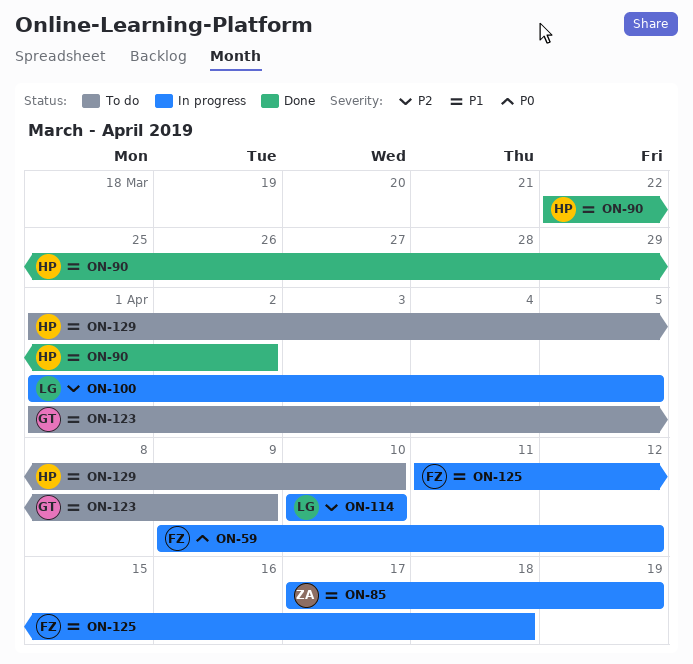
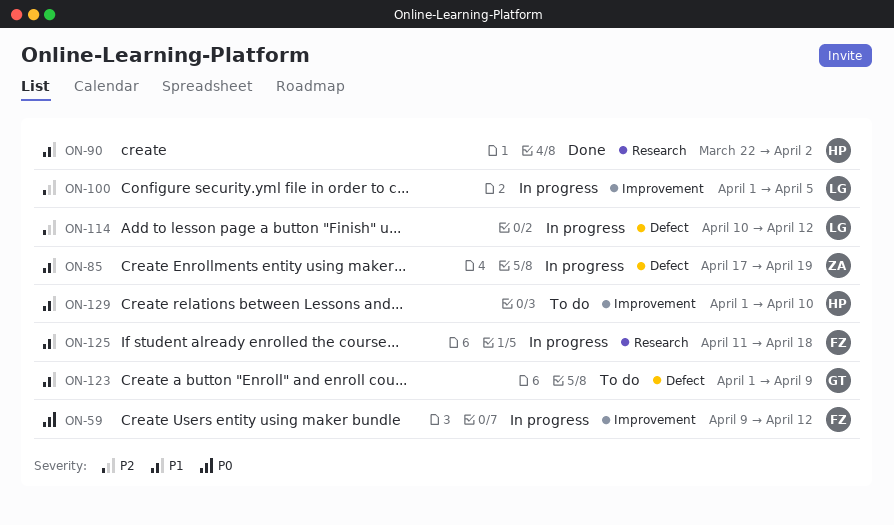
ON-114, due: Apr 10 -> Apr 12

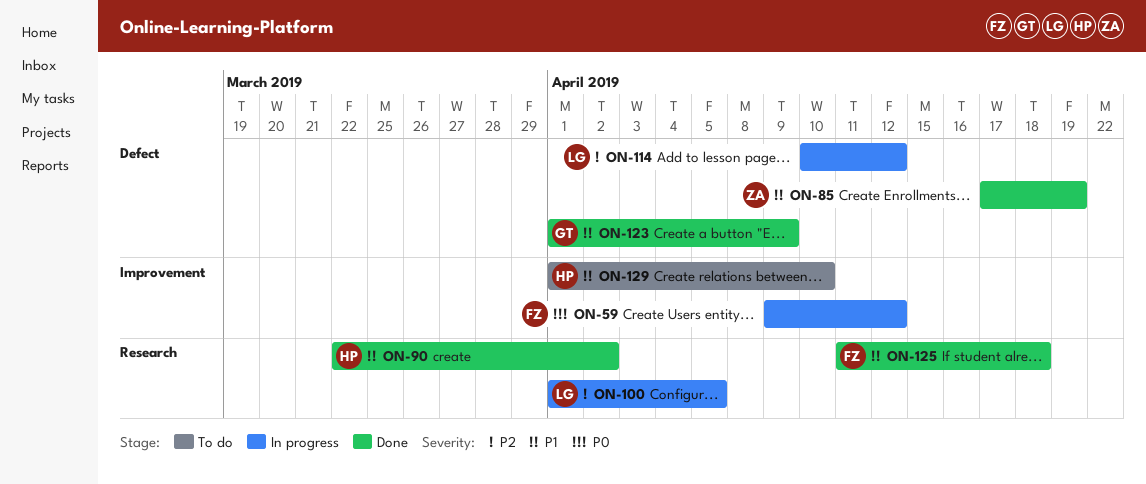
ON-85, status: In progress -> Done
ON-100, label: Improvement -> Research
ON-123, status: To do -> Done
ON-125, status: In progress -> Done

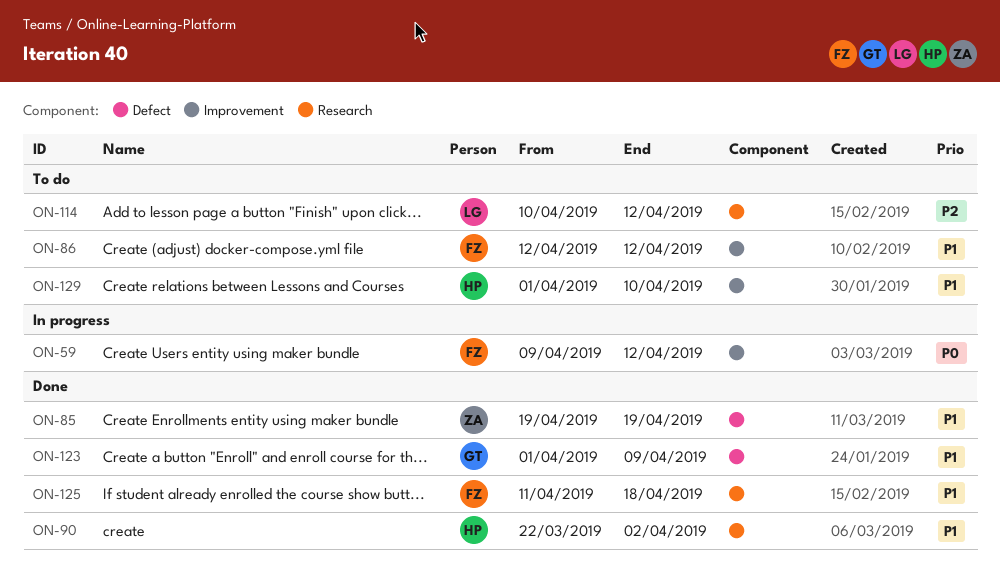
ON-85, start: Apr 17 -> Apr 19
ON-86: none -> present
ON-100: present -> none
ON-114, status: In progress -> To do
ON-114, label: Defect -> Research

